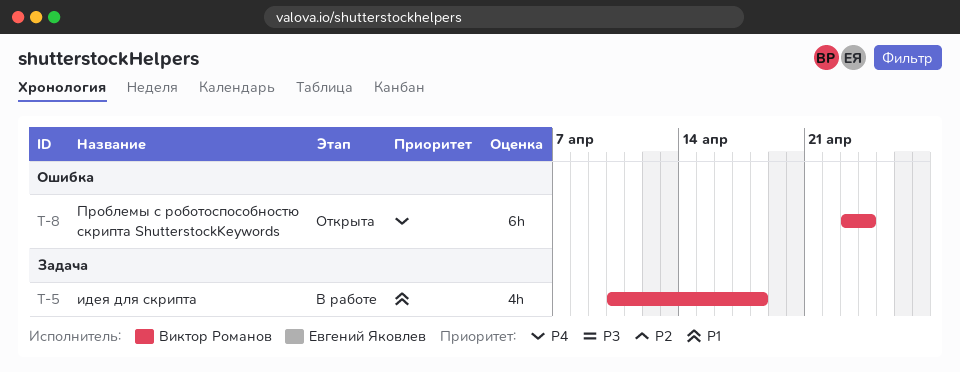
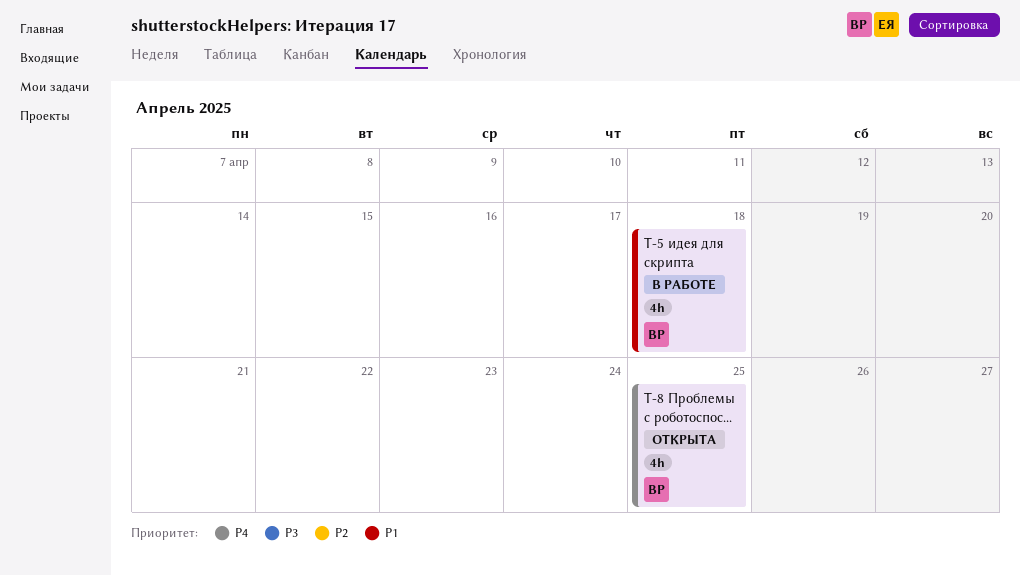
T-8, estimate: 6h -> 4h
T-8, due: Apr 24 -> Apr 25

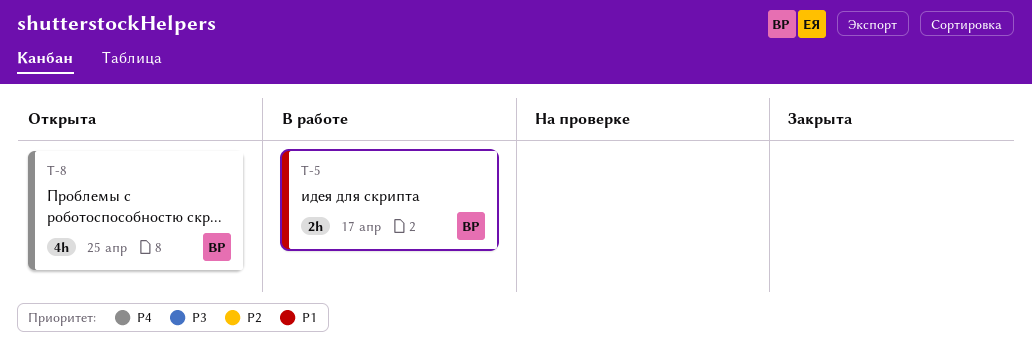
T-5, estimate: 4h -> 2h
T-5, due: Apr 18 -> Apr 17

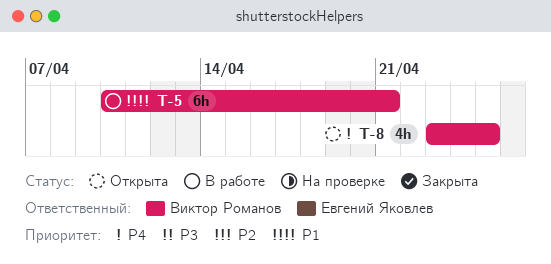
T-5, estimate: 2h -> 6h
T-5, due: Apr 17 -> Apr 21

